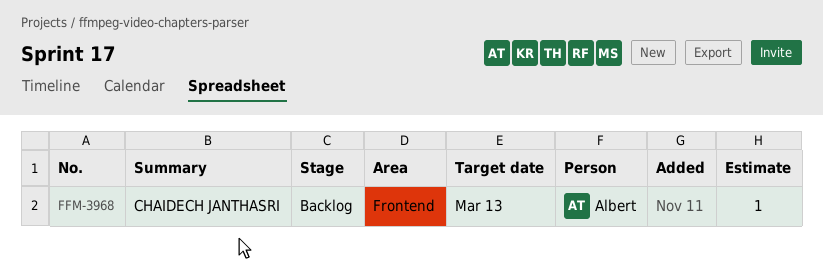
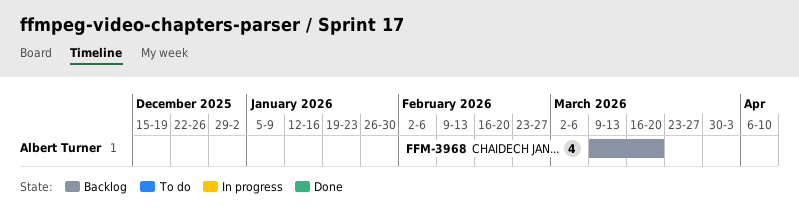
FFM-3968, estimate: 1 -> 4
FFM-3968, due: Mar 13 -> Mar 20

